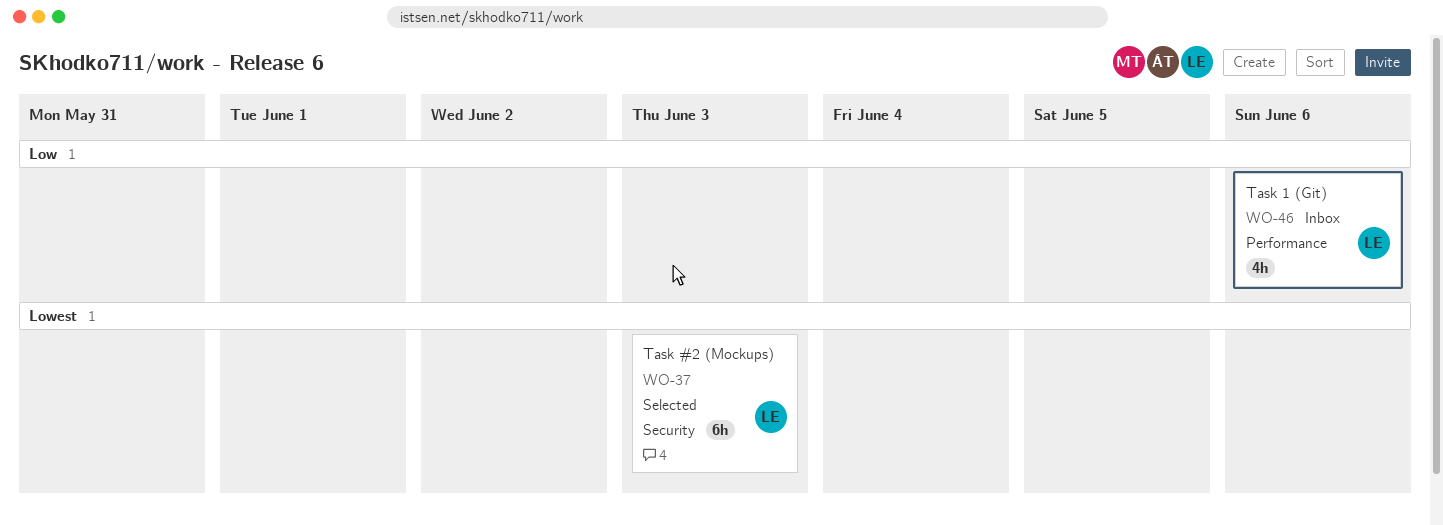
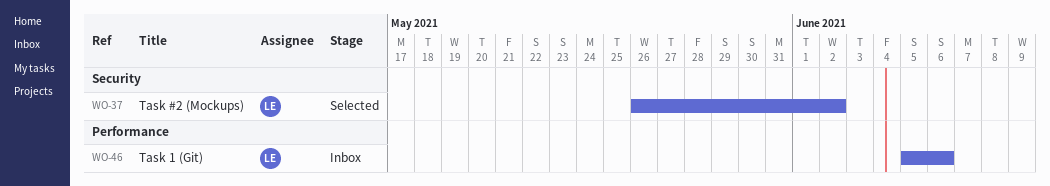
WO-37, due: Jun 3 -> Jun 2

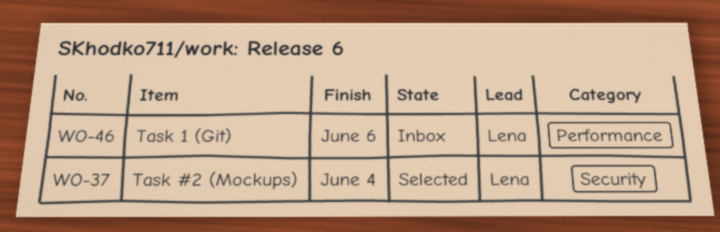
WO-37, due: Jun 2 -> Jun 4

